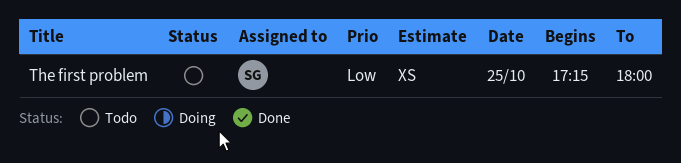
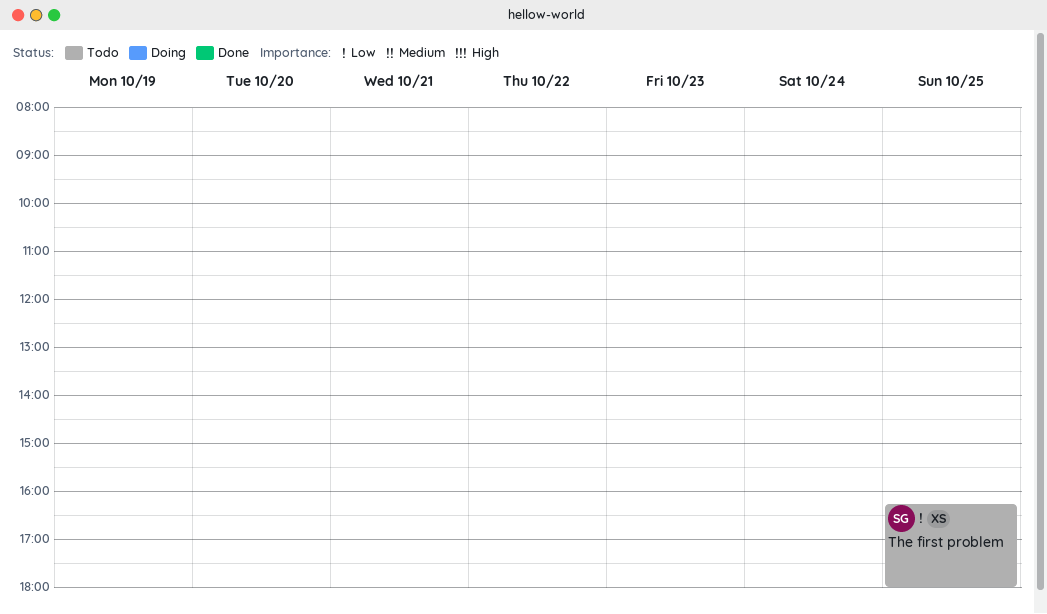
The first problem, begins: 17:15 -> 16:15

